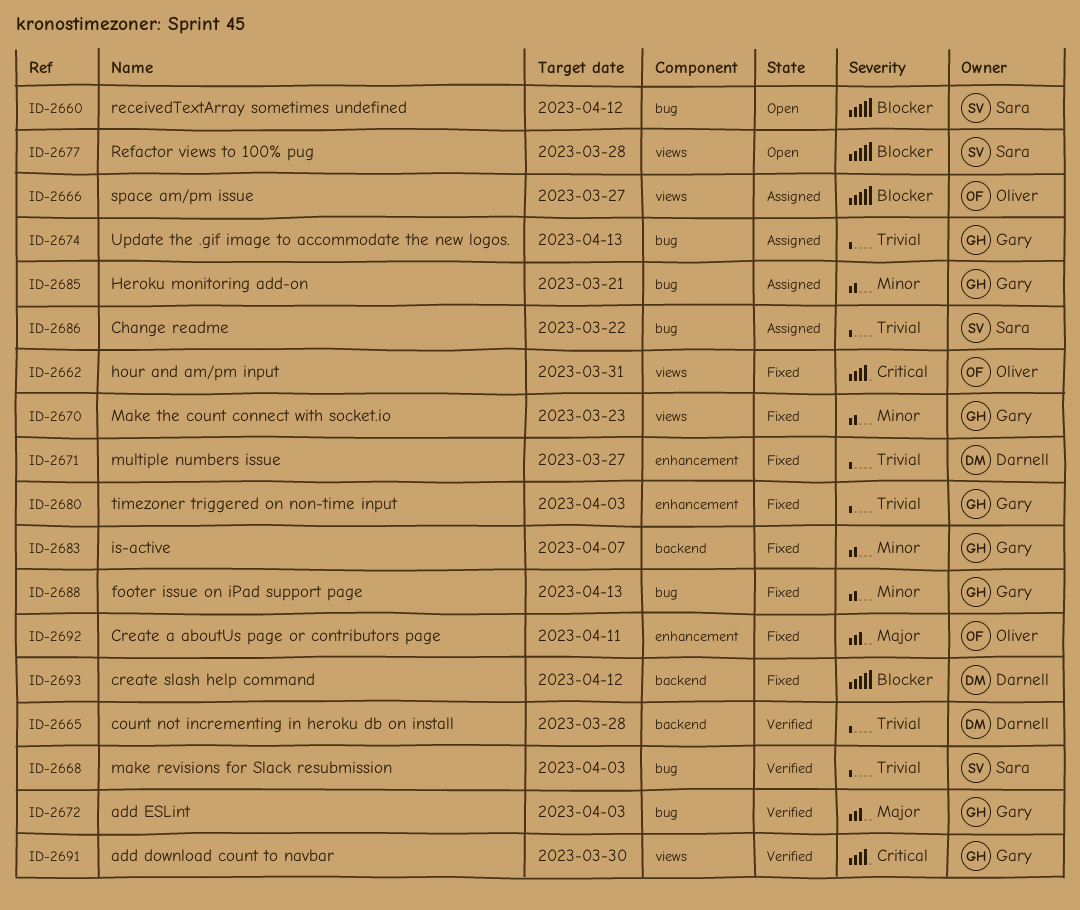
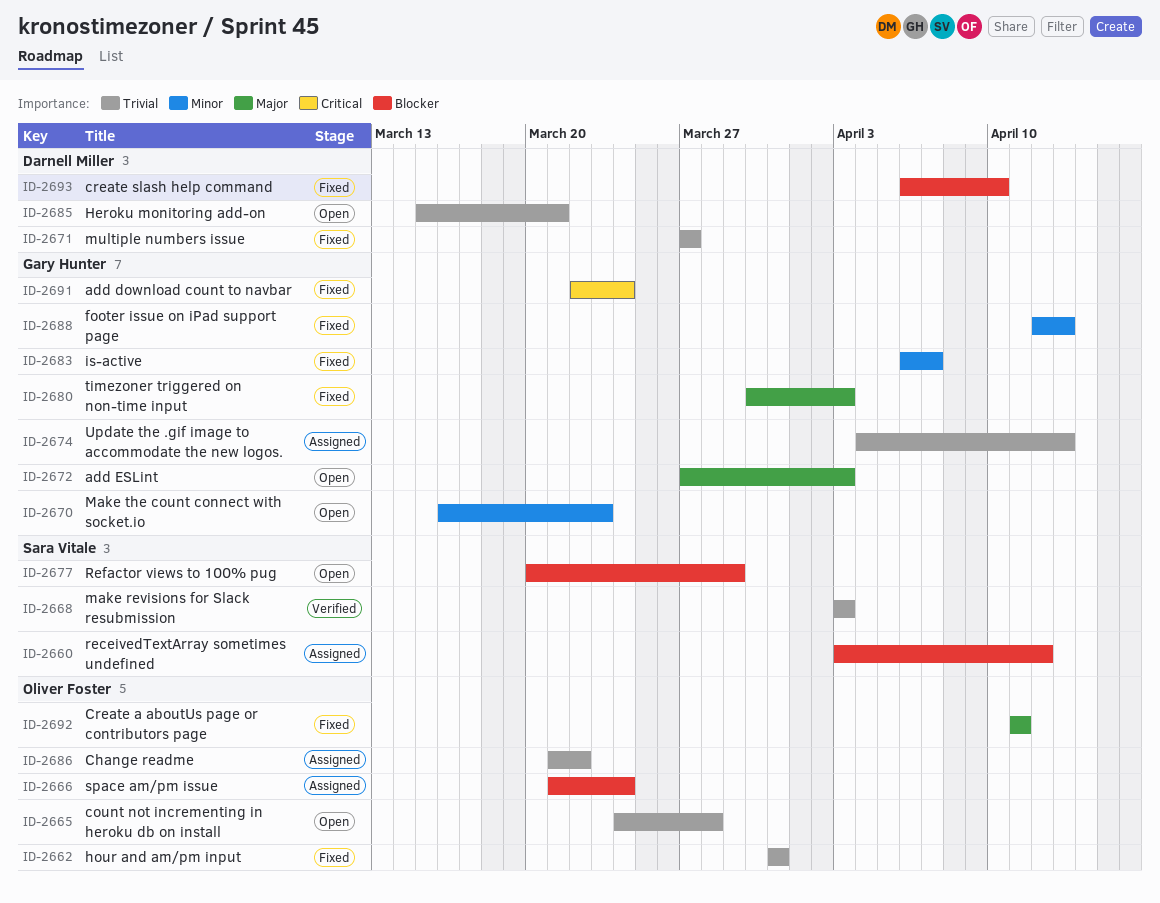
ID-2660, status: Open -> Assigned
ID-2662, priority: Critical -> Trivial
ID-2665, status: Verified -> Open
ID-2665, owner: Darnell Miller -> Oliver Foster
ID-2666, due: Mar 27 -> Mar 24
ID-2670, status: Fixed -> Open
ID-2672, status: Verified -> Open
ID-2677, due: Mar 28 -> Mar 29
ID-2680, priority: Trivial -> Major
ID-2685, status: Assigned -> Open
ID-2685, owner: Gary Hunter -> Darnell Miller
ID-2685, priority: Minor -> Trivial
ID-2686, owner: Sara Vitale -> Oliver Foster
ID-2691, status: Verified -> Fixed
ID-2691, due: Mar 30 -> Mar 24
ID-2693, due: Apr 12 -> Apr 10

